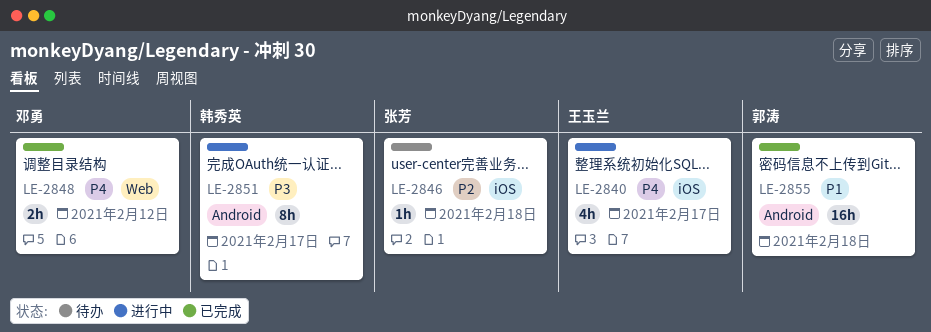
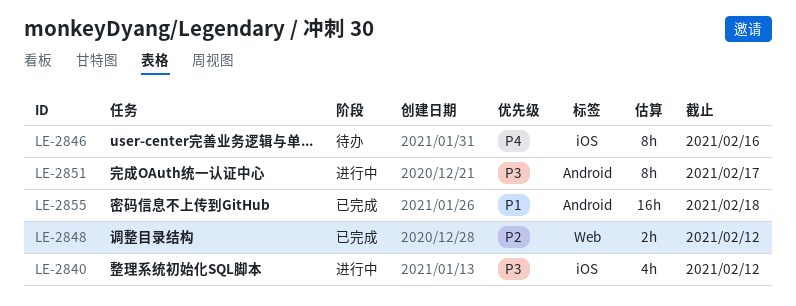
LE-2840, priority: P4 -> P3
LE-2840, due: Feb 17 -> Feb 12
LE-2846, priority: P2 -> P4
LE-2846, estimate: 1h -> 8h
LE-2846, due: Feb 18 -> Feb 16
LE-2848, priority: P4 -> P2

